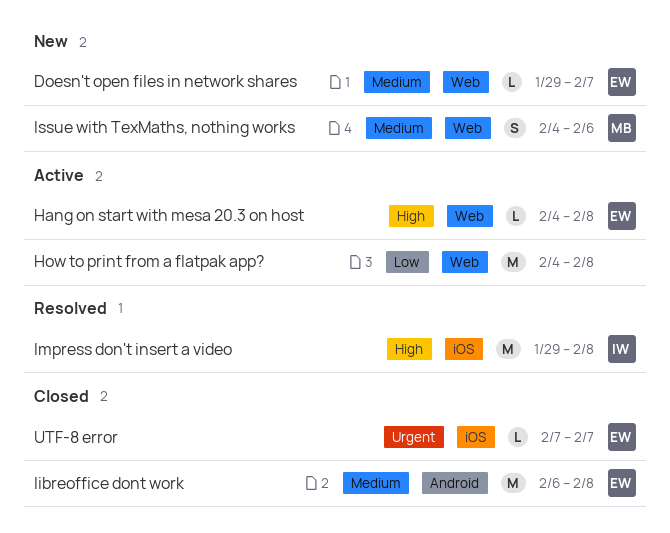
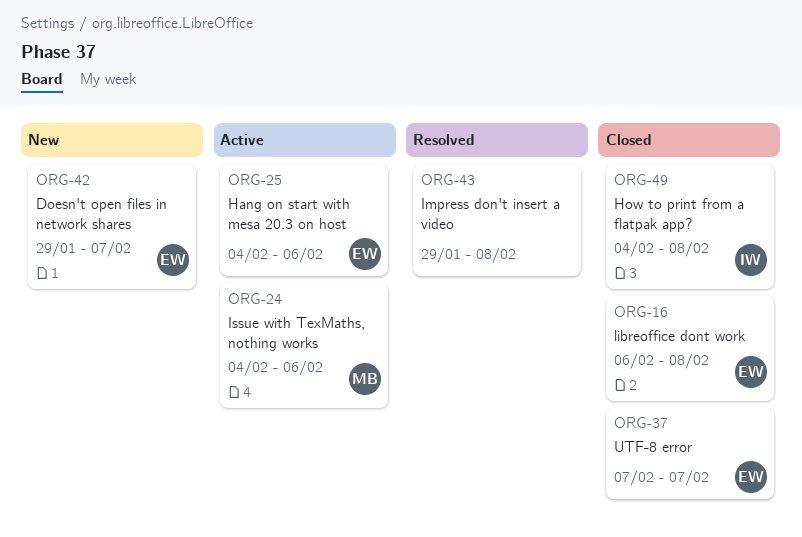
Hang on start with mesa 20.3 on host, due: Feb 8 -> Feb 6
How to print from a flatpak app?, status: Active -> Closed
How to print from a flatpak app?, owner: none -> IW
Impress don't insert a video, owner: IW -> none
Issue with TexMaths, nothing works, status: New -> Active

